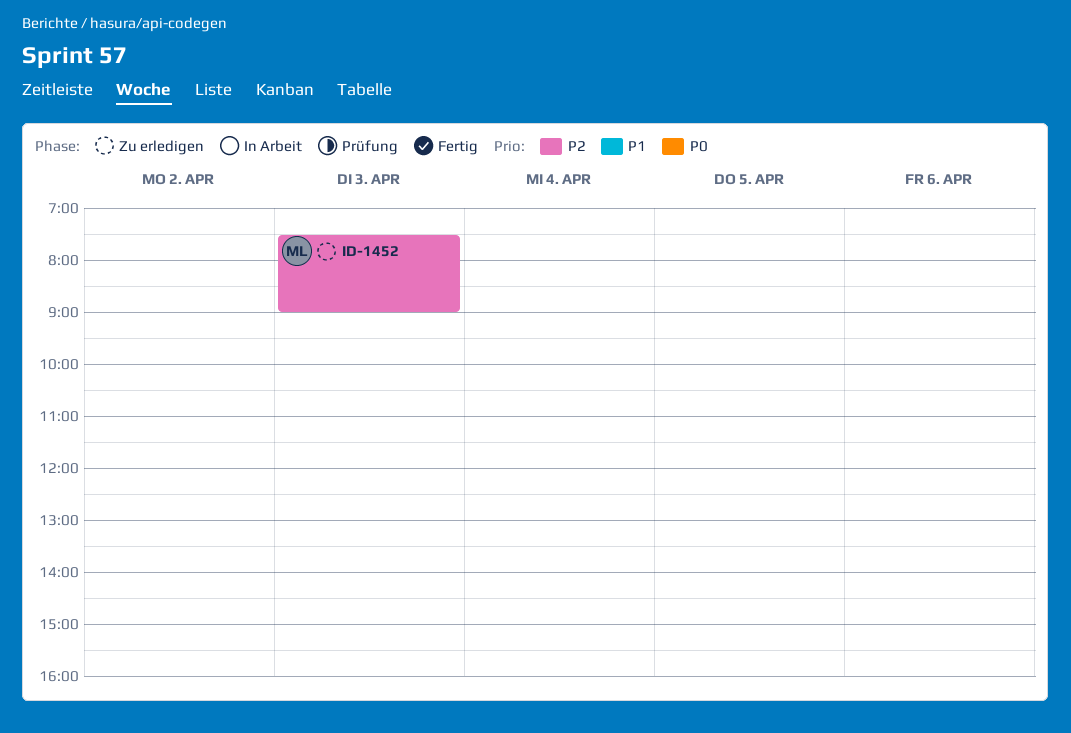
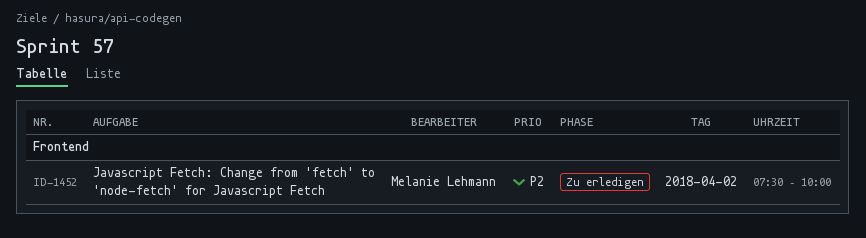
ID-1452, day: Apr 3 -> Apr 2
ID-1452, ends: 09:00 -> 10:00

